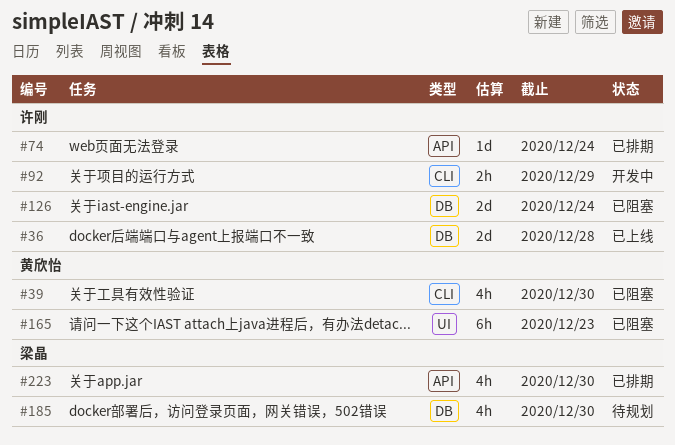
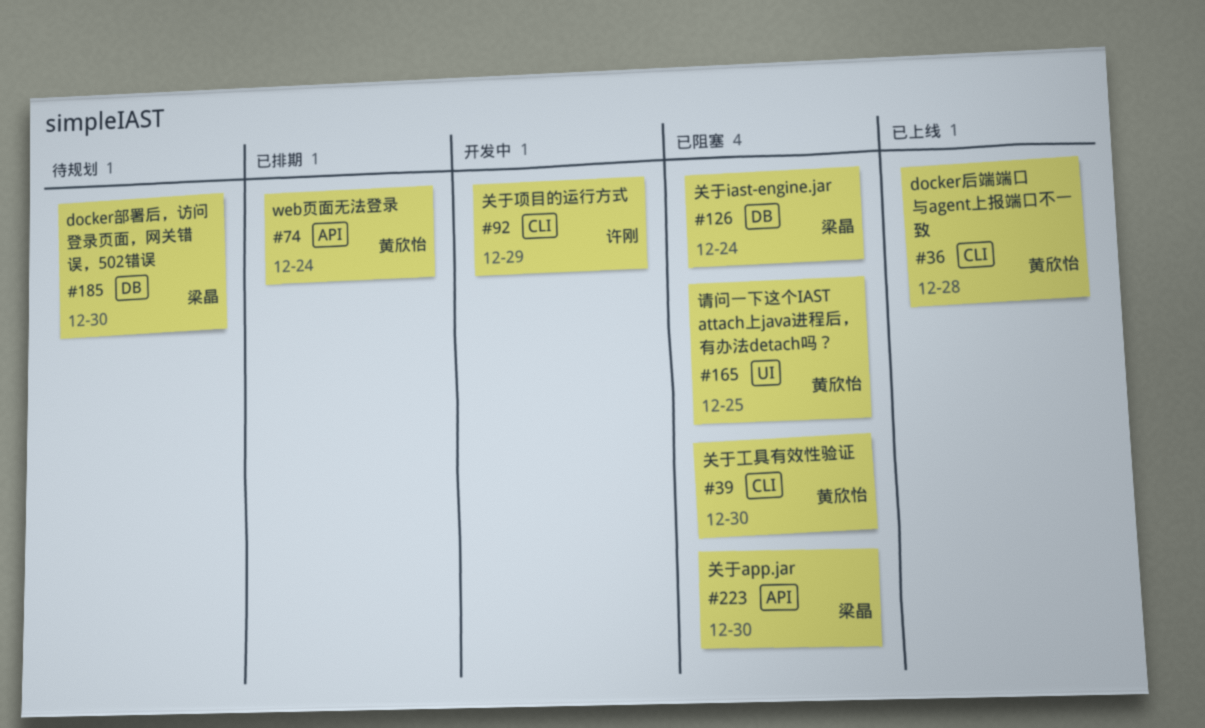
#36, owner: 许刚 -> 黄欣怡
#36, label: DB -> CLI
#74, owner: 许刚 -> 黄欣怡
#126, owner: 许刚 -> 梁晶
#165, due: Dec 23 -> Dec 25
#223, status: 已排期 -> 已阻塞

